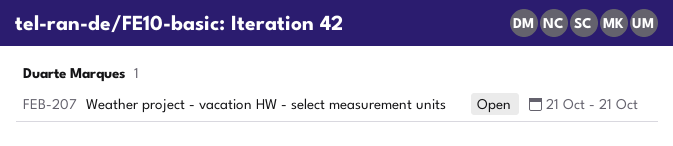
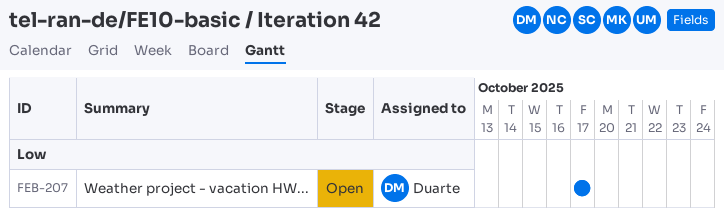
FEB-207, start: Oct 21 -> Oct 17
FEB-207, due: Oct 21 -> Oct 17

